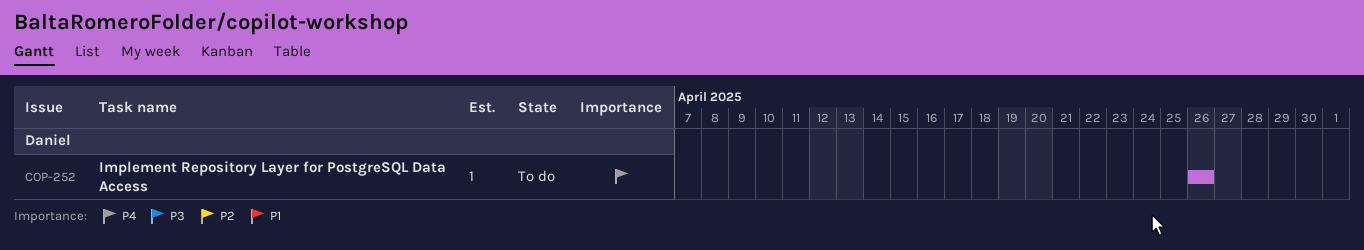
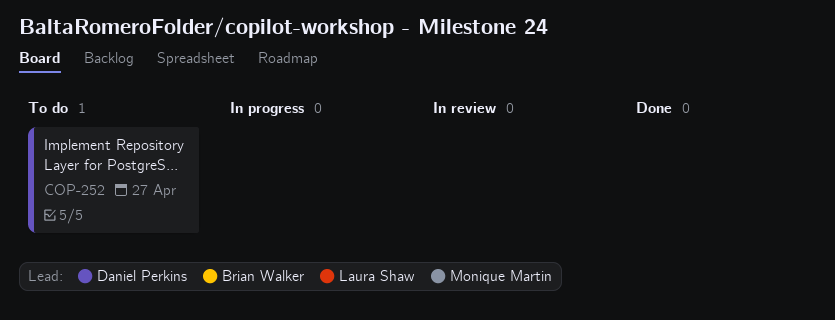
COP-252, due: Apr 26 -> Apr 27

